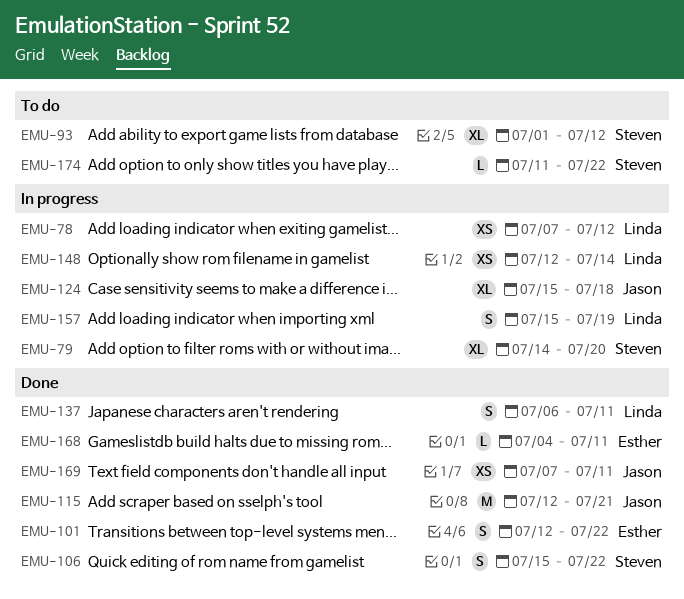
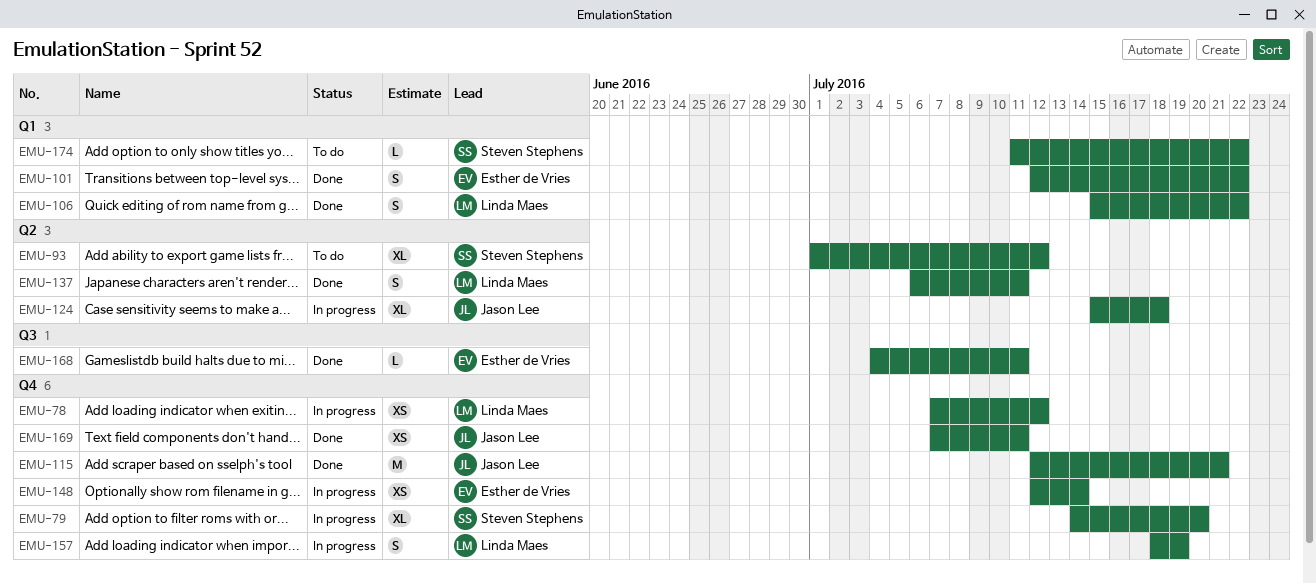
EMU-106, owner: Steven Stephens -> Linda Maes
EMU-148, owner: Linda Maes -> Esther de Vries
EMU-157, start: Jul 15 -> Jul 18

